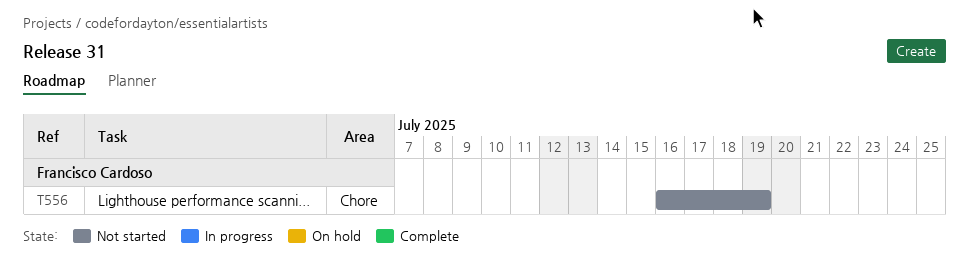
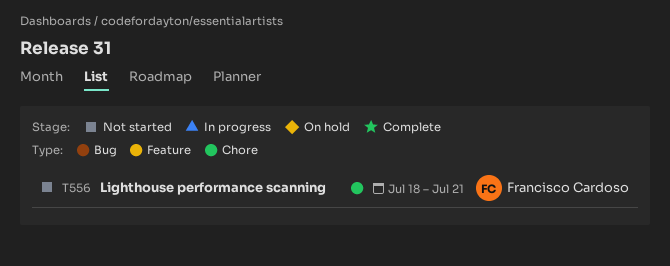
T556, start: Jul 16 -> Jul 18
T556, due: Jul 19 -> Jul 21

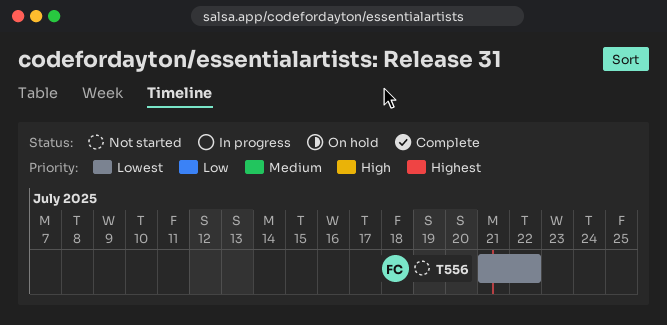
T556, start: Jul 18 -> Jul 21
T556, due: Jul 21 -> Jul 22

